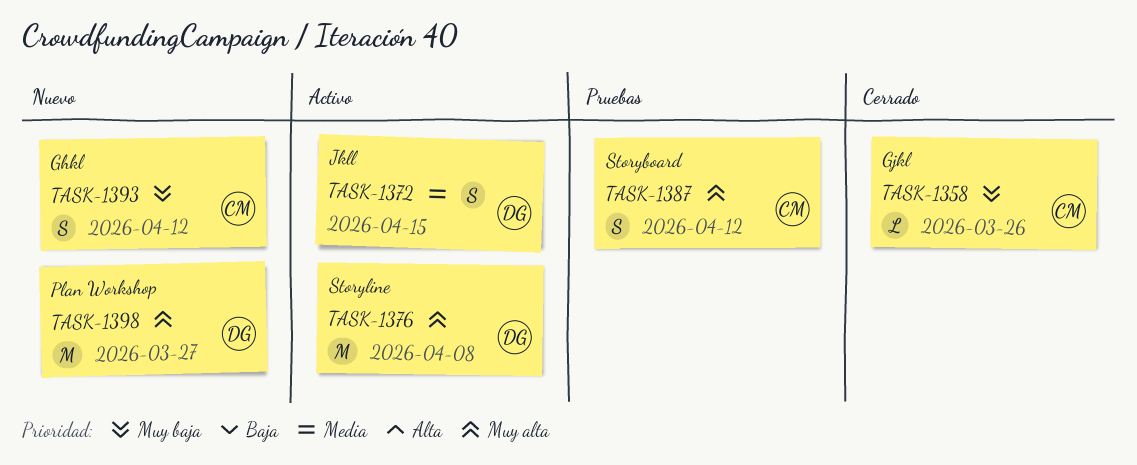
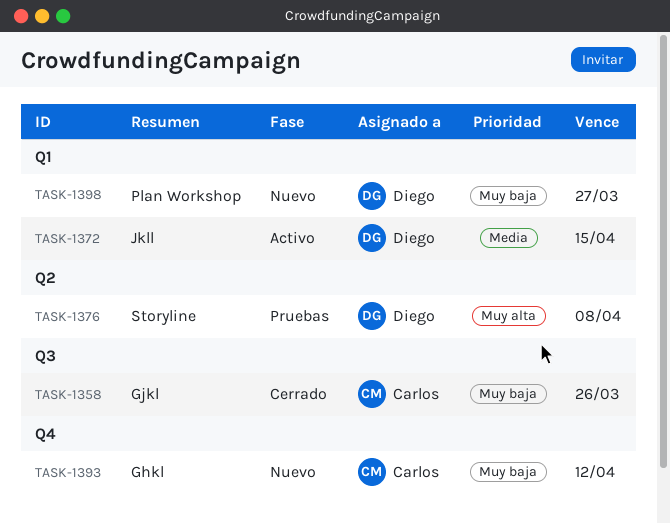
TASK-1376, status: Activo -> Pruebas
TASK-1387: present -> none
TASK-1398, priority: Muy alta -> Muy baja

